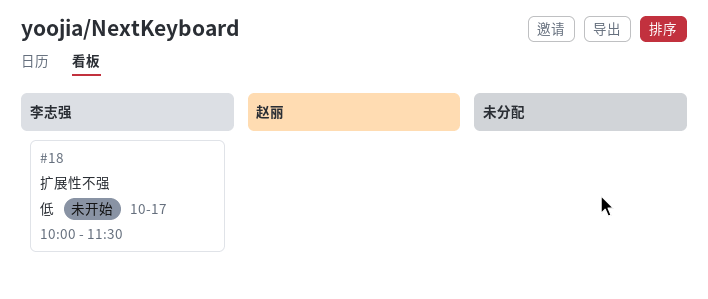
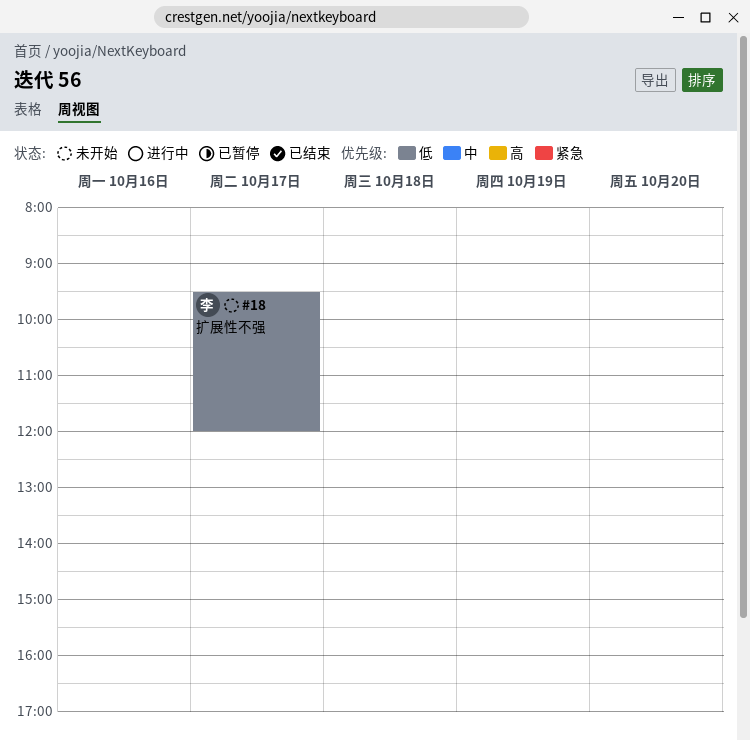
#18, begins: 10:00 -> 09:30
#18, ends: 11:30 -> 12:00

